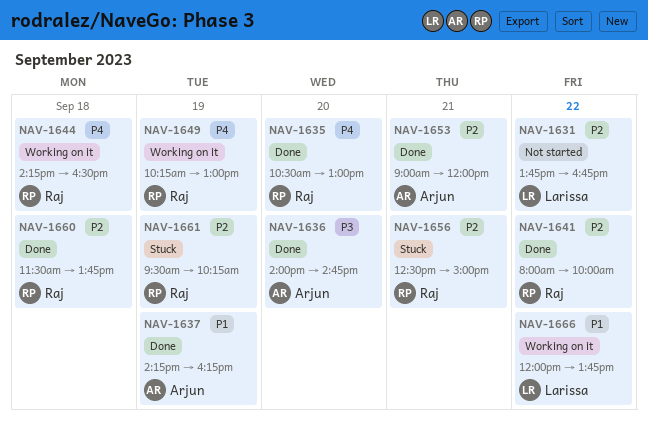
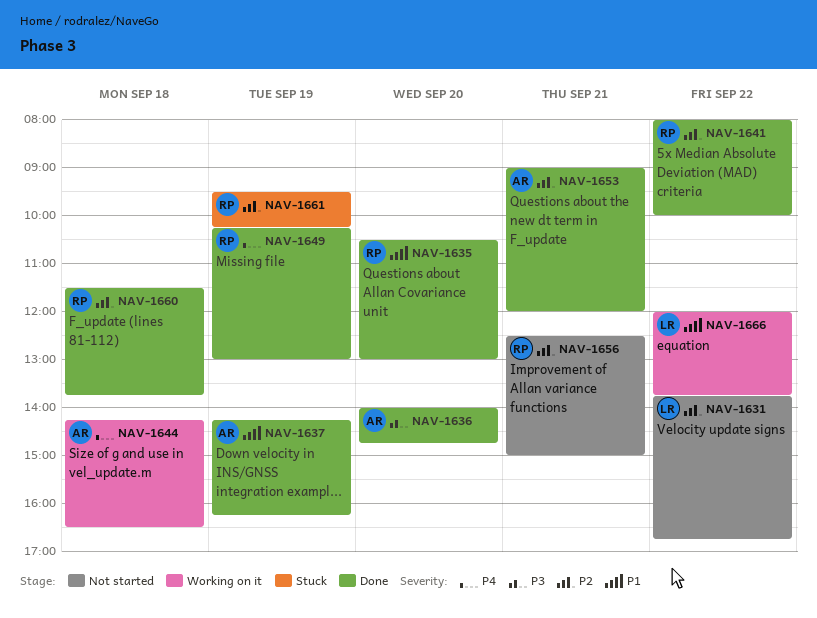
NAV-1635, priority: P4 -> P1
NAV-1644, owner: Raj -> Arjun
NAV-1649, status: Working on it -> Done
NAV-1656, status: Stuck -> Not started

